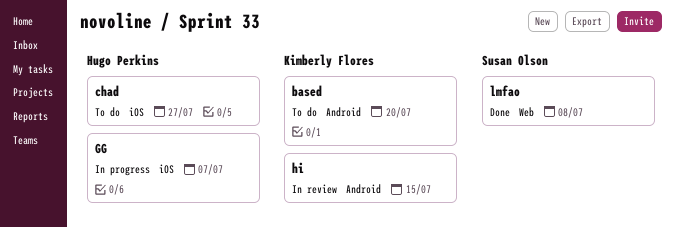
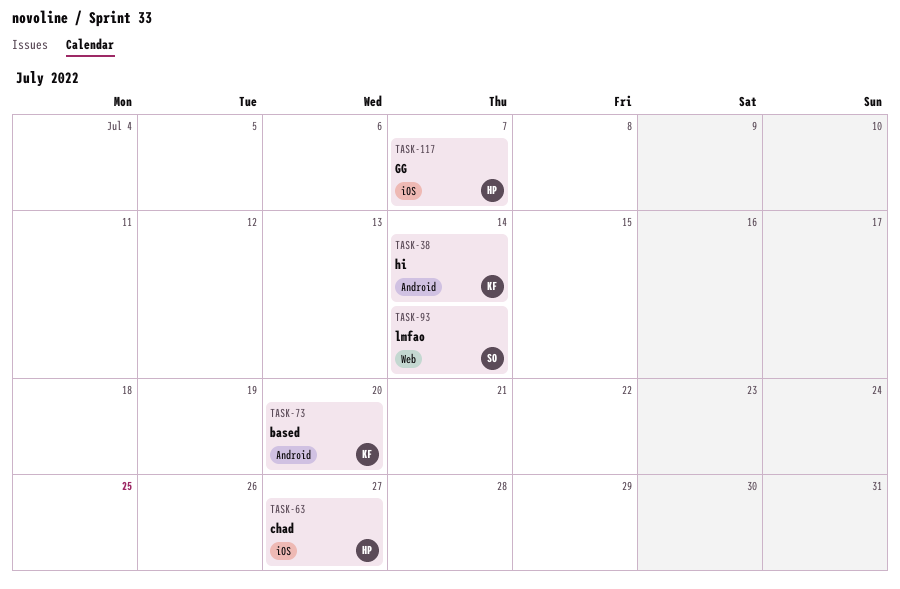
hi, due: Jul 15 -> Jul 14
lmfao, due: Jul 8 -> Jul 14

